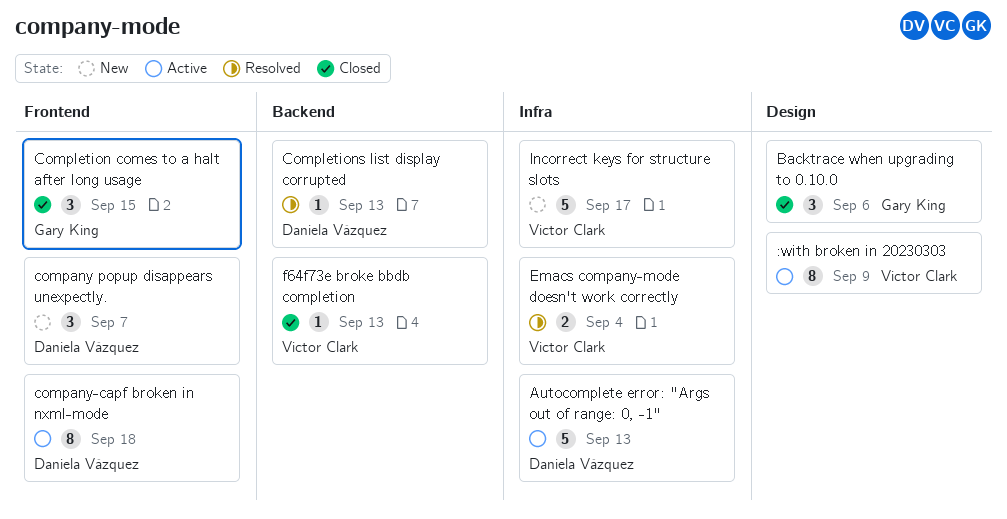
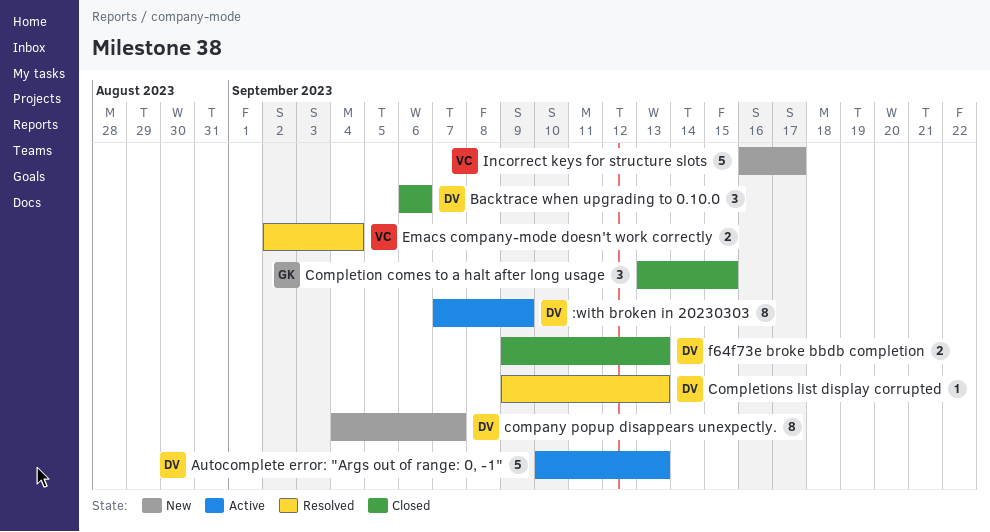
:with broken in 20230303, owner: Victor Clark -> Daniela Vázquez
Backtrace when upgrading to 0.10.0, owner: Gary King -> Daniela Vázquez
company popup disappears unexpectly., estimate: 3 -> 8
company-capf broken in nxml-mode: present -> none
f64f73e broke bbdb completion, owner: Victor Clark -> Daniela Vázquez
f64f73e broke bbdb completion, estimate: 1 -> 2

